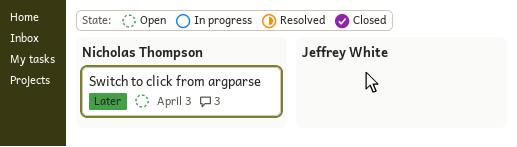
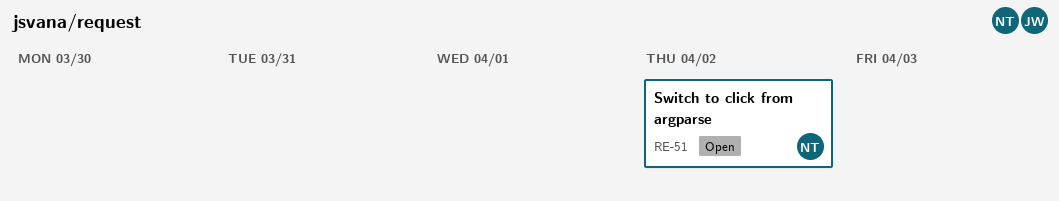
Switch to click from argparse, due: Apr 3 -> Apr 2

